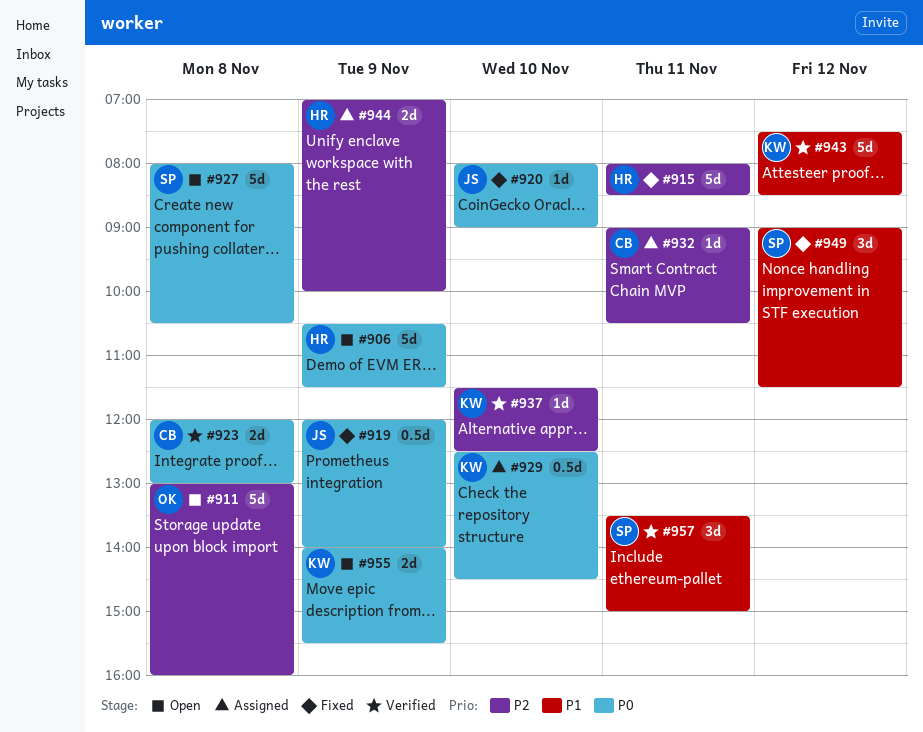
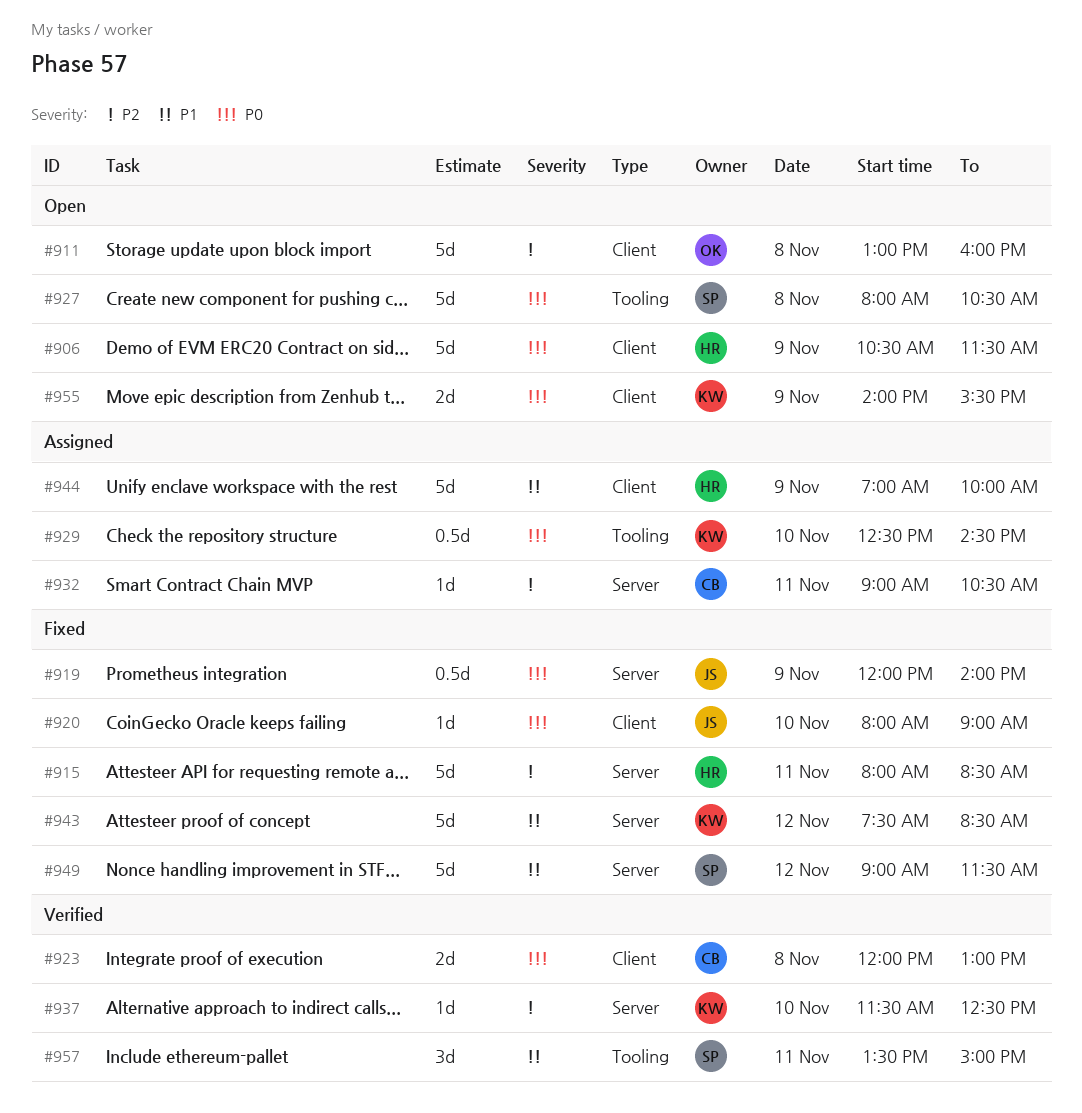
#943, status: Verified -> Fixed
#944, priority: P2 -> P1
#944, estimate: 2d -> 5d
#949, estimate: 3d -> 5d

